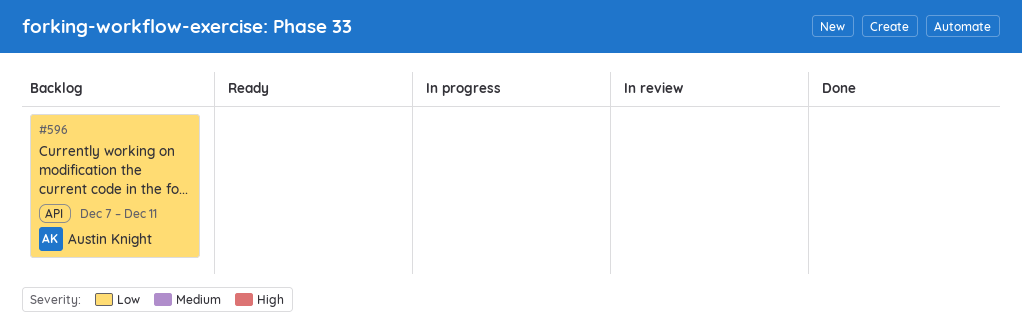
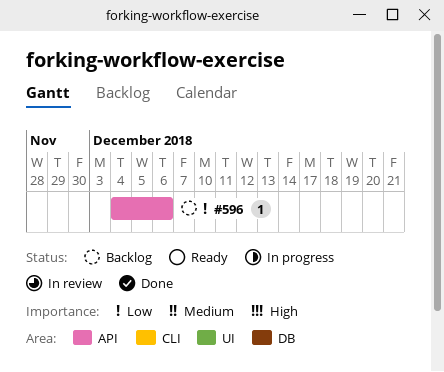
#596, start: Dec 7 -> Dec 4
#596, due: Dec 11 -> Dec 6

